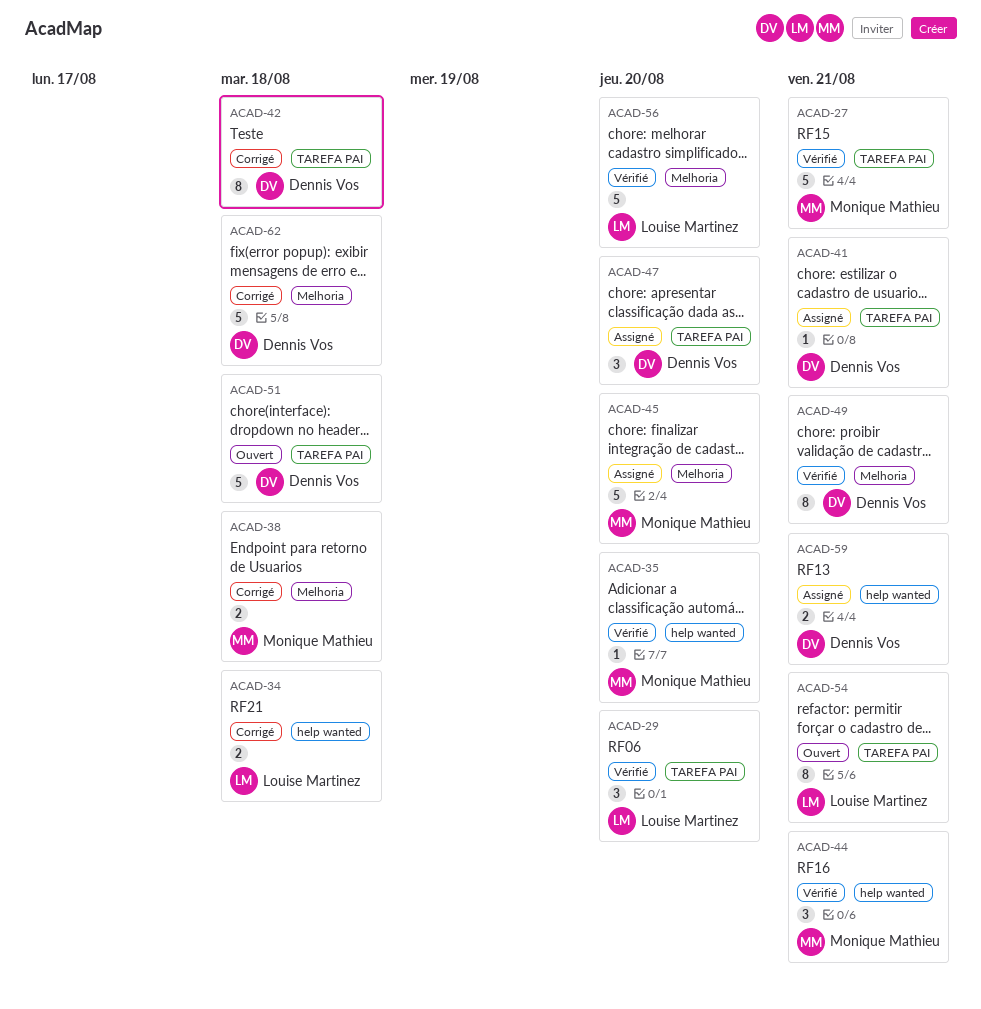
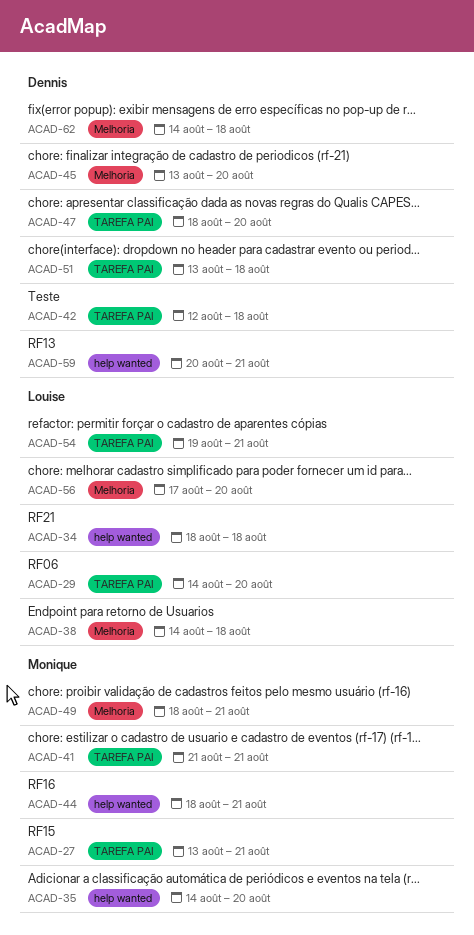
ACAD-38, owner: Monique Mathieu -> Louise Martinez
ACAD-41, owner: Dennis Vos -> Monique Mathieu
ACAD-45, owner: Monique Mathieu -> Dennis Vos
ACAD-49, owner: Dennis Vos -> Monique Mathieu

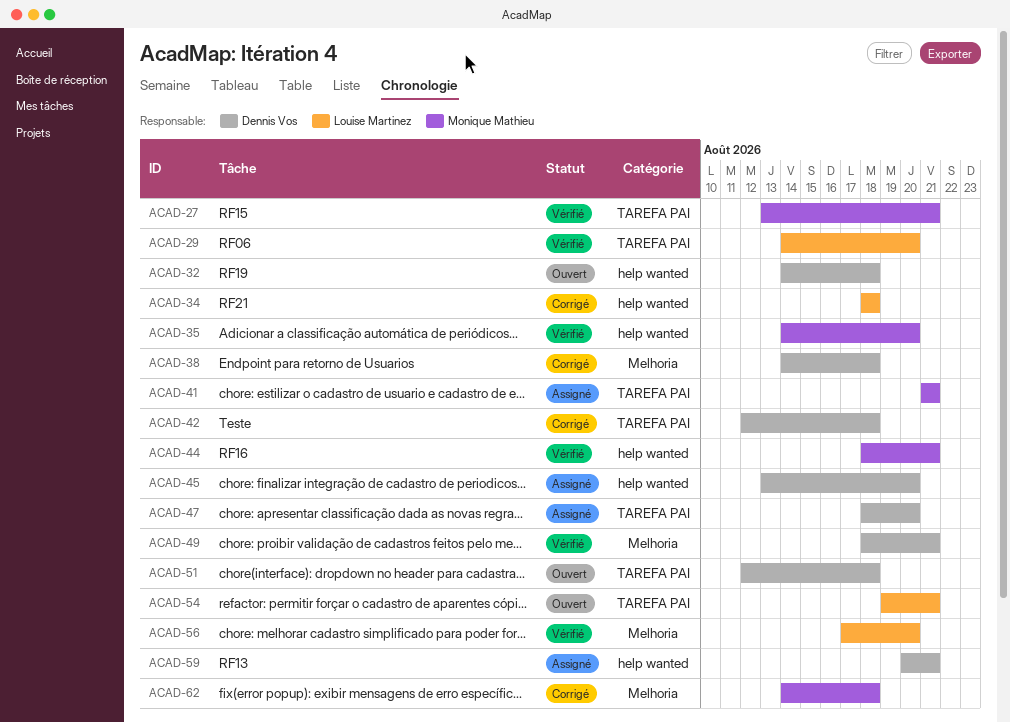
ACAD-32: none -> present
ACAD-38, owner: Louise Martinez -> Dennis Vos
ACAD-45, label: Melhoria -> help wanted
ACAD-49, owner: Monique Mathieu -> Dennis Vos
ACAD-51, start: Aug 13 -> Aug 12
ACAD-62, owner: Dennis Vos -> Monique Mathieu

